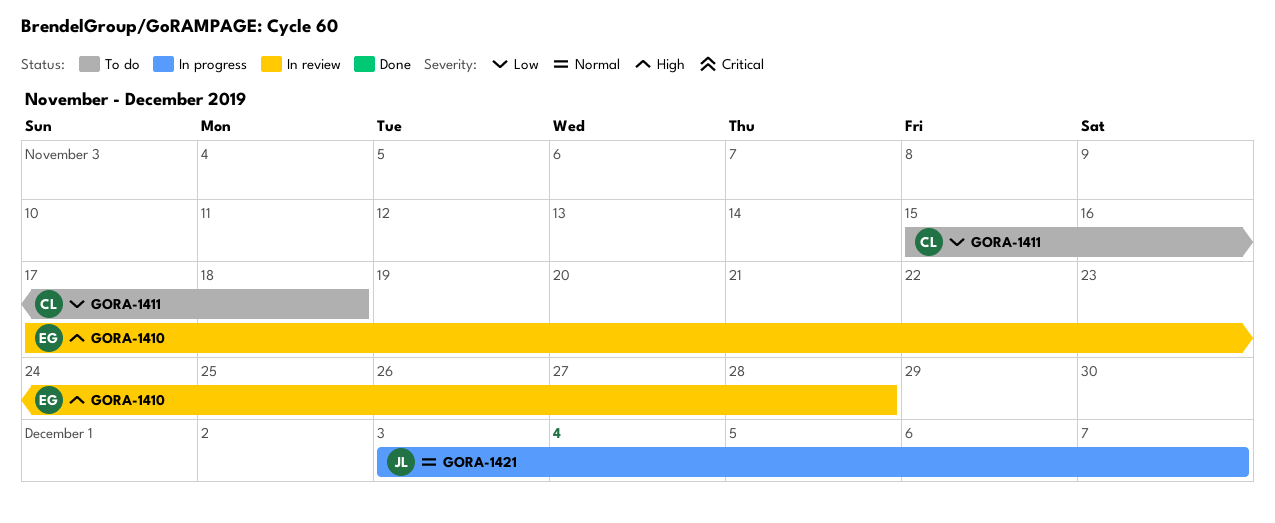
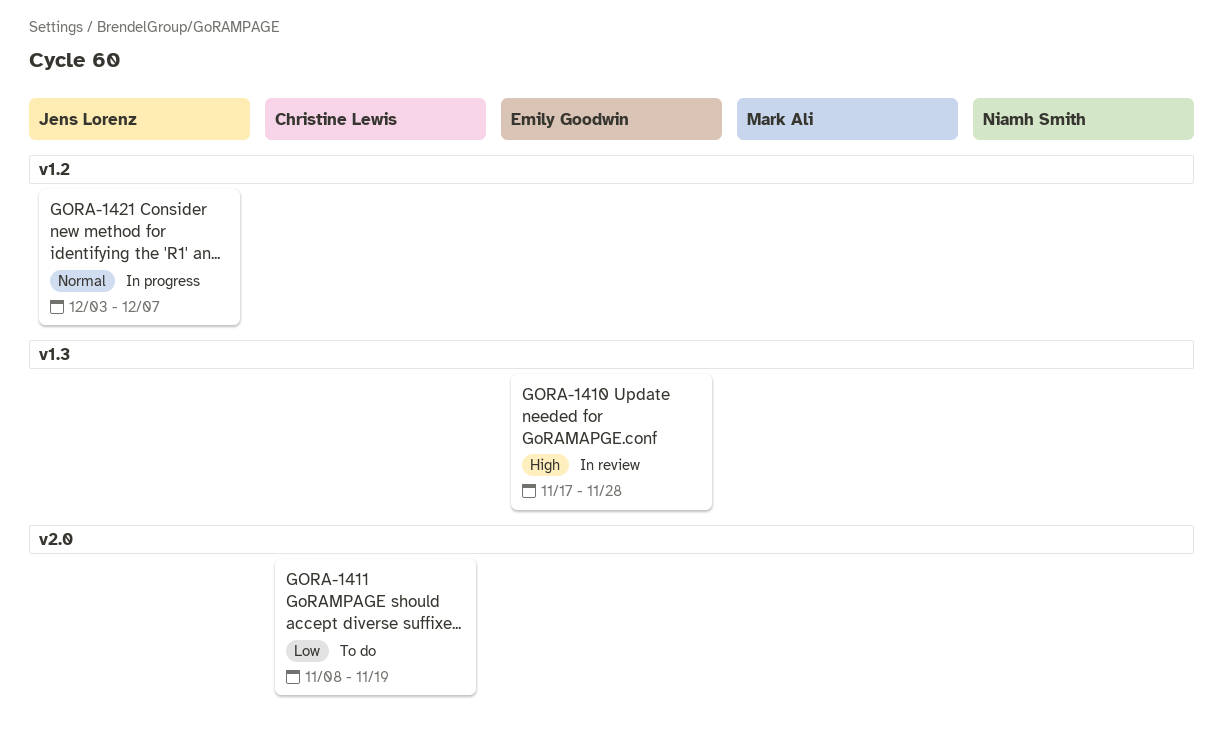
GORA-1411, start: Nov 15 -> Nov 8
GORA-1411, due: Nov 18 -> Nov 19

